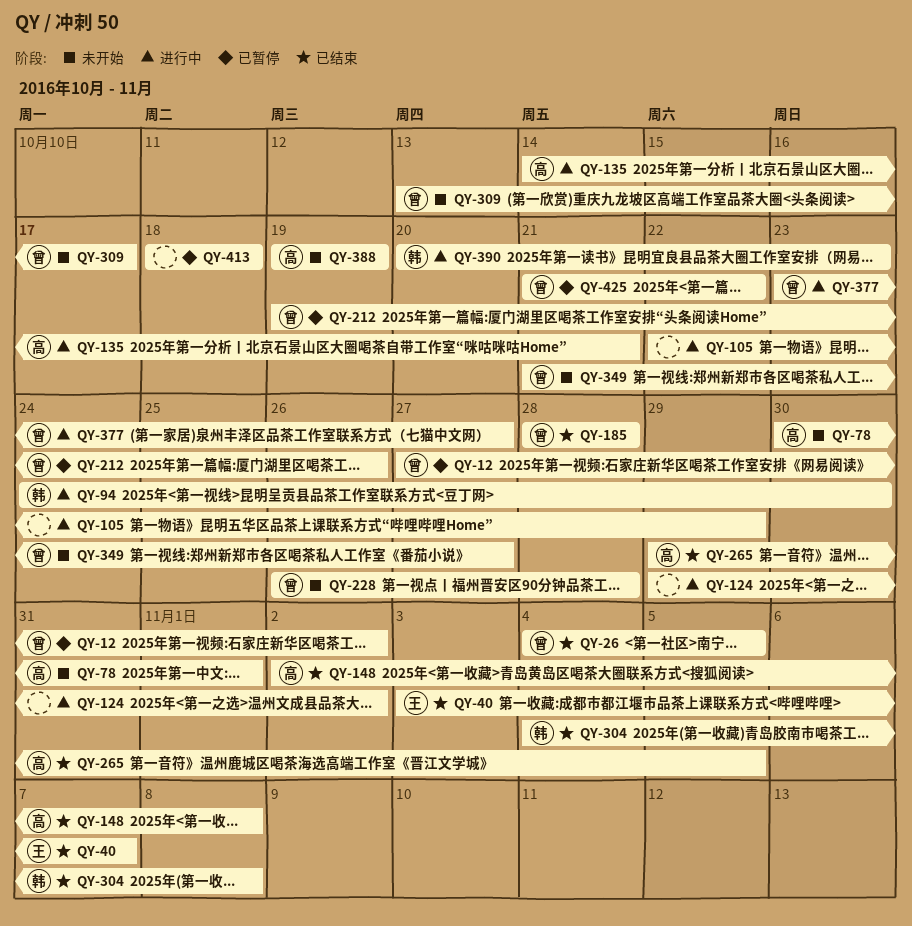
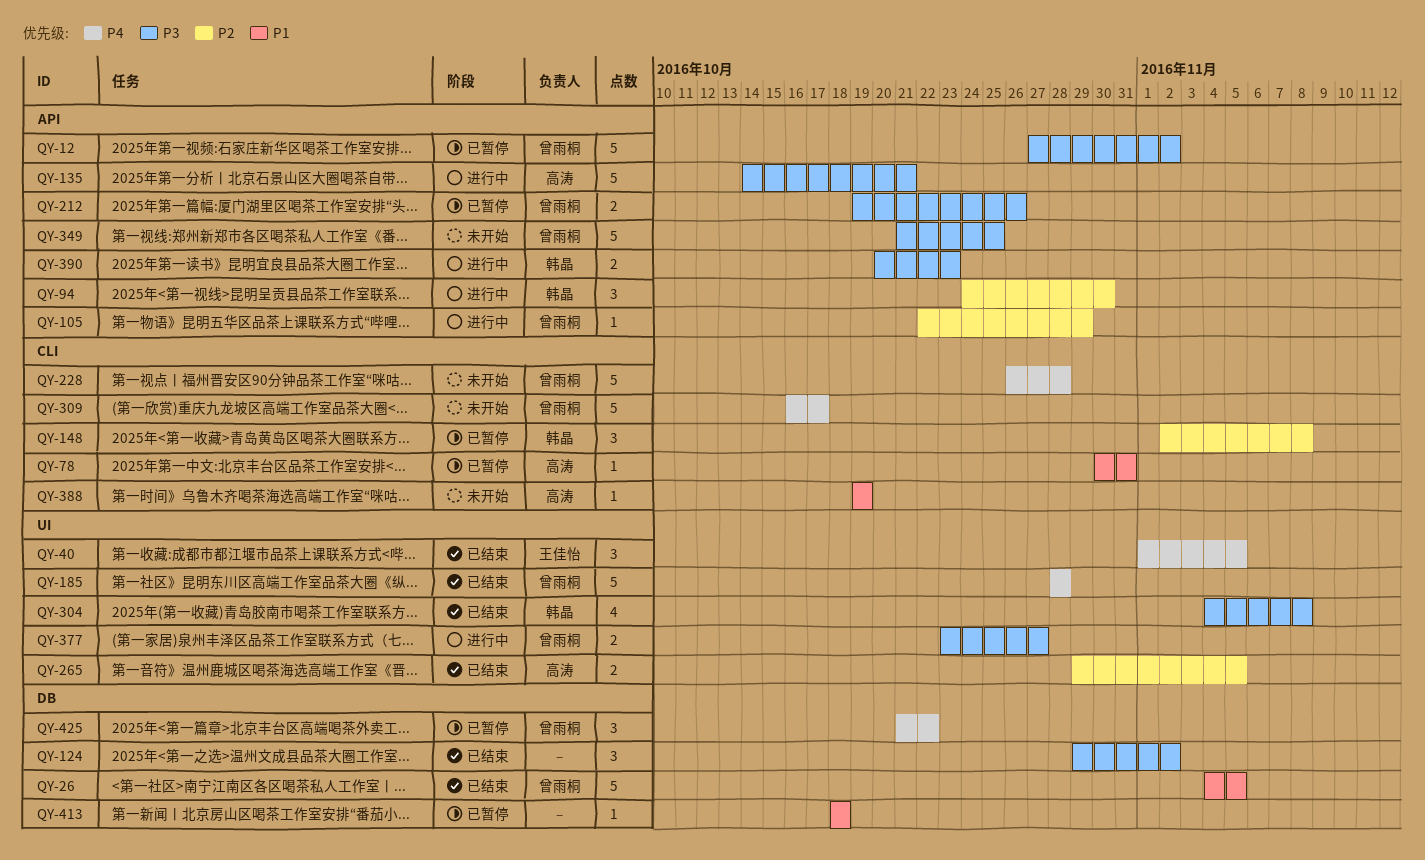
QY-40, start: Nov 3 -> Nov 1
QY-40, due: Nov 7 -> Nov 5
QY-78, status: 未开始 -> 已暂停
QY-78, due: Nov 1 -> Oct 31
QY-105, owner: none -> 曾雨桐
QY-124, status: 进行中 -> 已结束
QY-148, status: 已结束 -> 已暂停
QY-148, owner: 高涛 -> 韩晶
QY-309, start: Oct 13 -> Oct 16
QY-349, due: Oct 27 -> Oct 25

